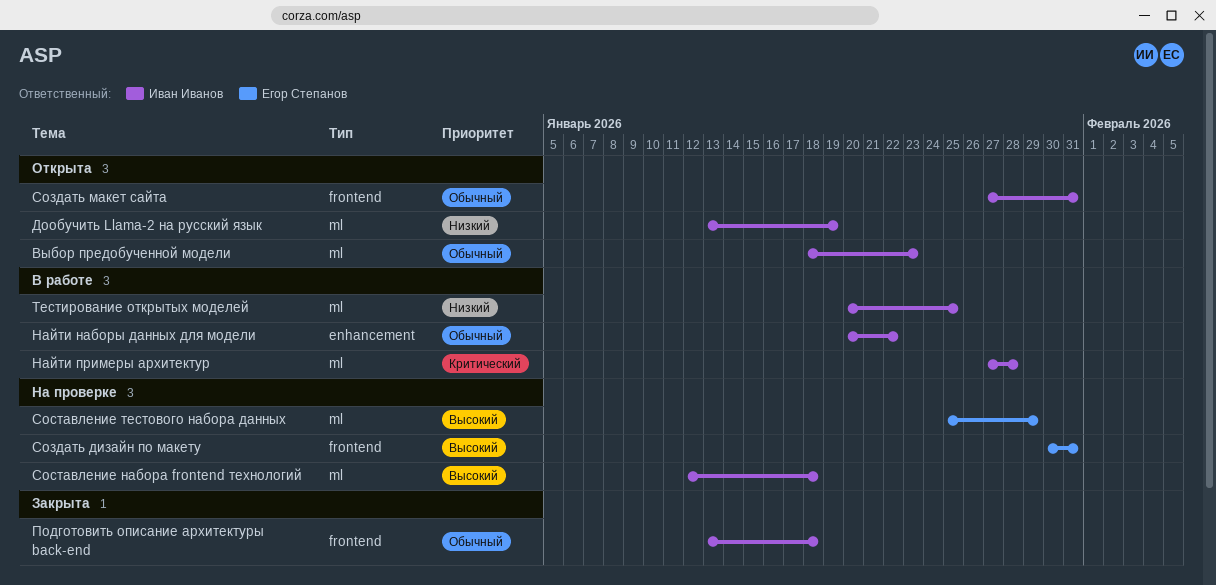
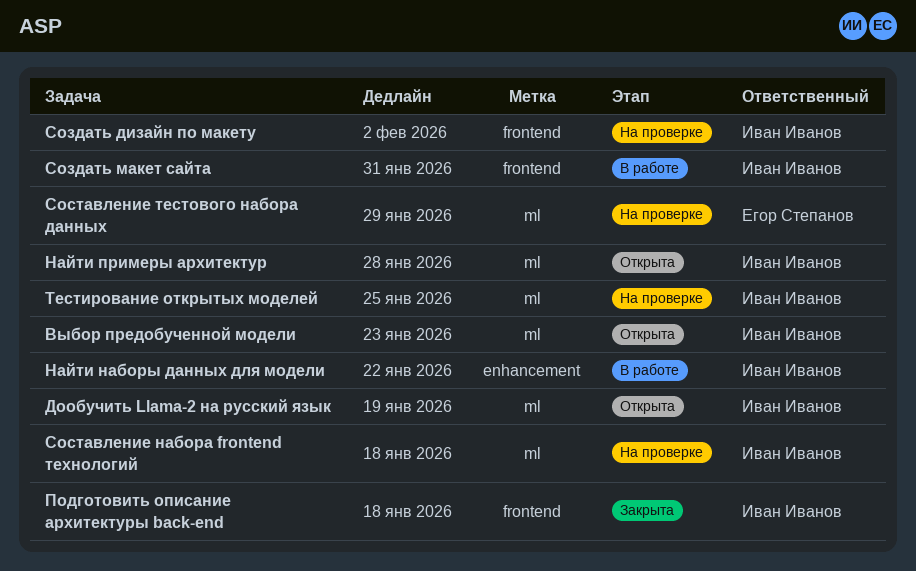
Найти примеры архитектур, status: В работе -> Открыта
Создать дизайн по макету, owner: Егор Степанов -> Иван Иванов
Создать дизайн по макету, due: Jan 31 -> Feb 2
Создать макет сайта, status: Открыта -> В работе
Тестирование открытых моделей, status: В работе -> На проверке

